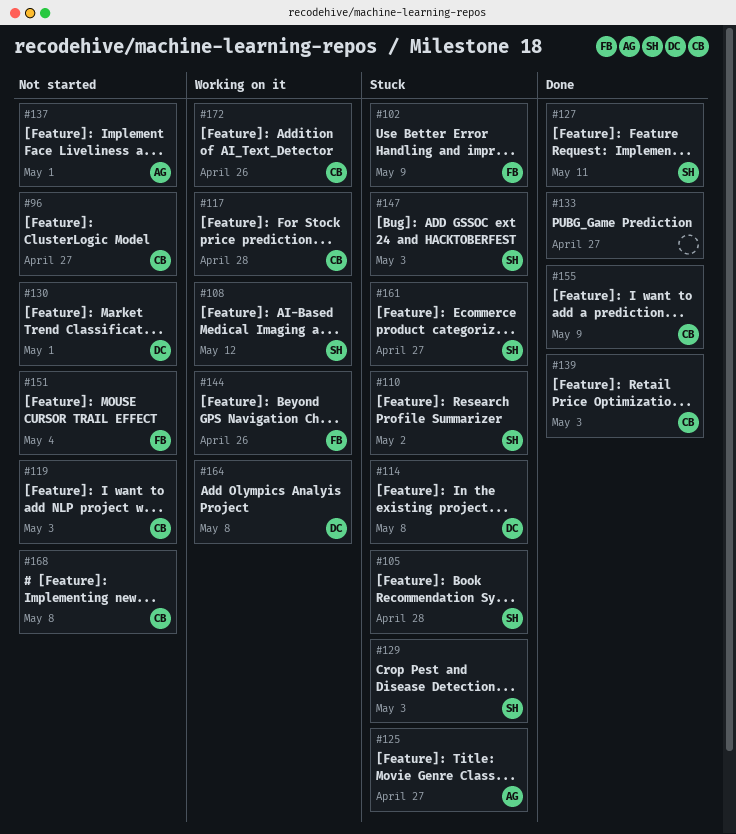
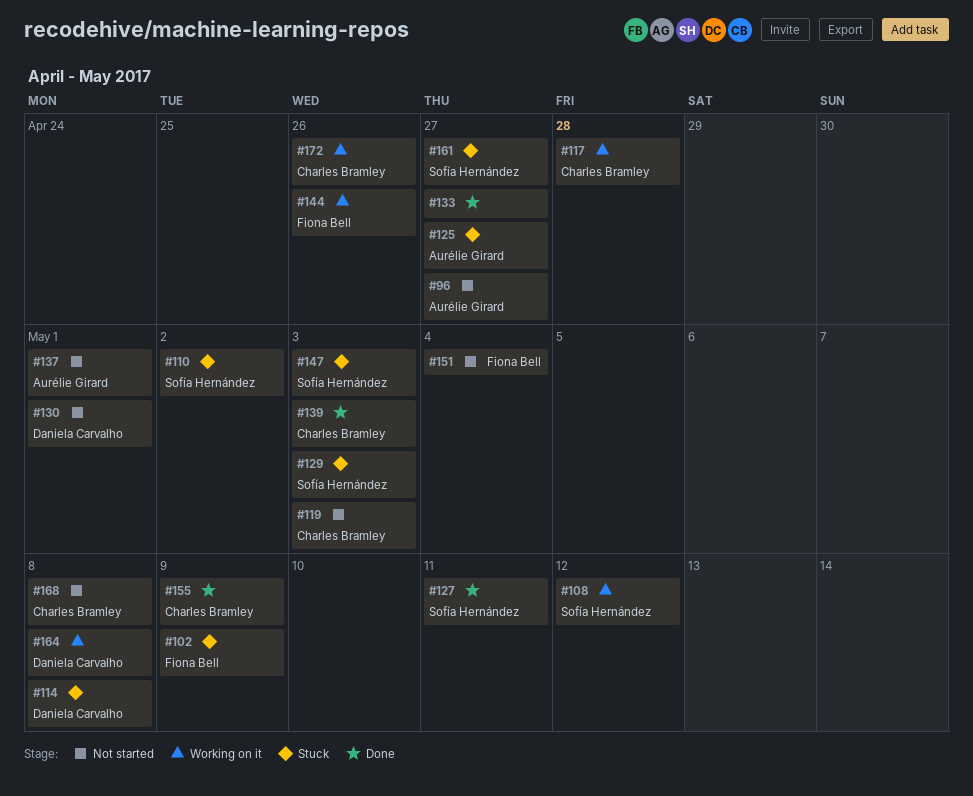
#96, owner: Charles Bramley -> Aurélie Girard
#105: present -> none

